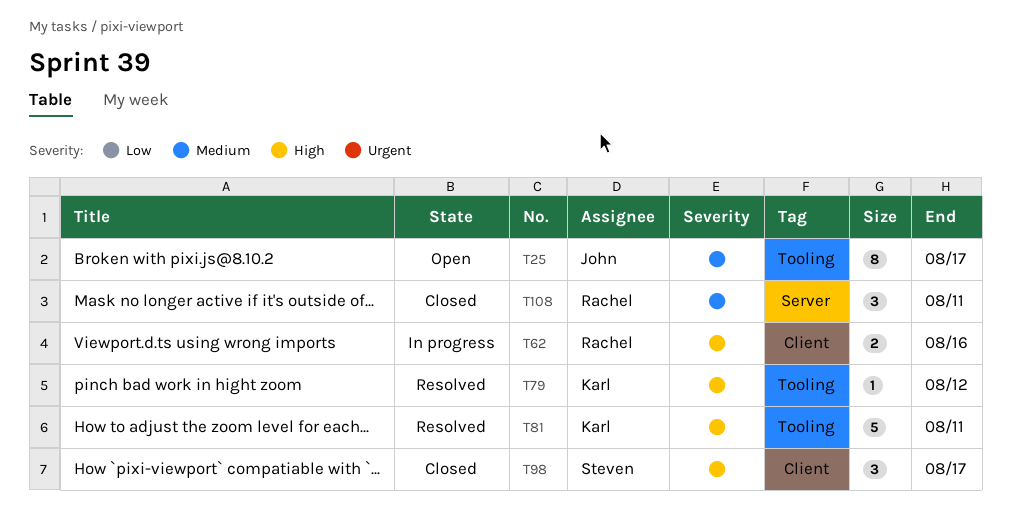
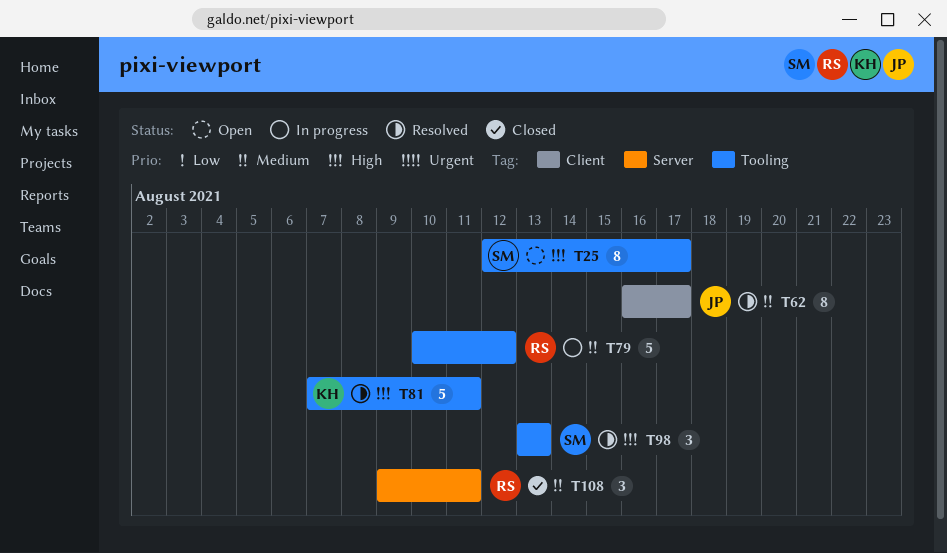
T25, owner: John -> Steven
T25, priority: Medium -> High
T62, status: In progress -> Resolved
T62, owner: Rachel -> John
T62, priority: High -> Medium
T62, estimate: 2 -> 8
T62, due: Aug 16 -> Aug 17
T79, status: Resolved -> In progress
T79, owner: Karl -> Rachel
T79, priority: High -> Medium
T79, estimate: 1 -> 5
T98, status: Closed -> Resolved
T98, label: Client -> Tooling
T98, due: Aug 17 -> Aug 13

